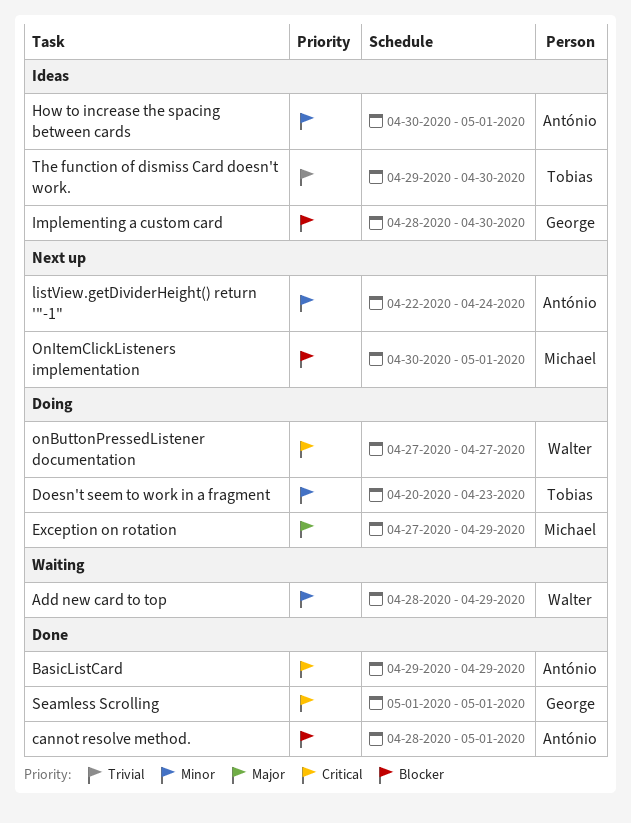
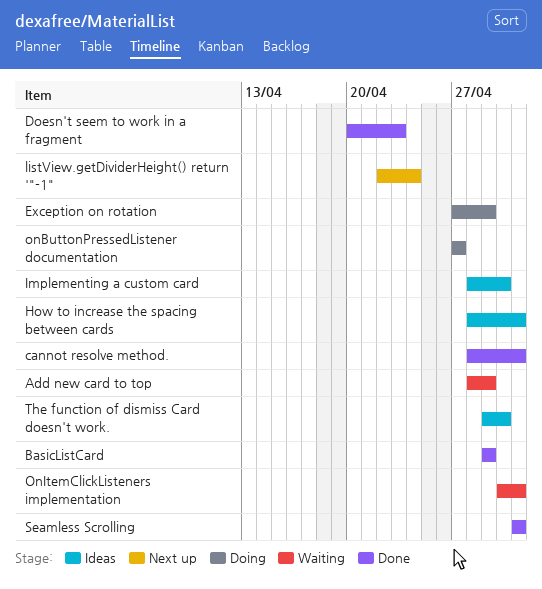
Doesn't seem to work in a fragment, status: Doing -> Done
How to increase the spacing between cards, start: Apr 30 -> Apr 28
OnItemClickListeners implementation, status: Next up -> Waiting

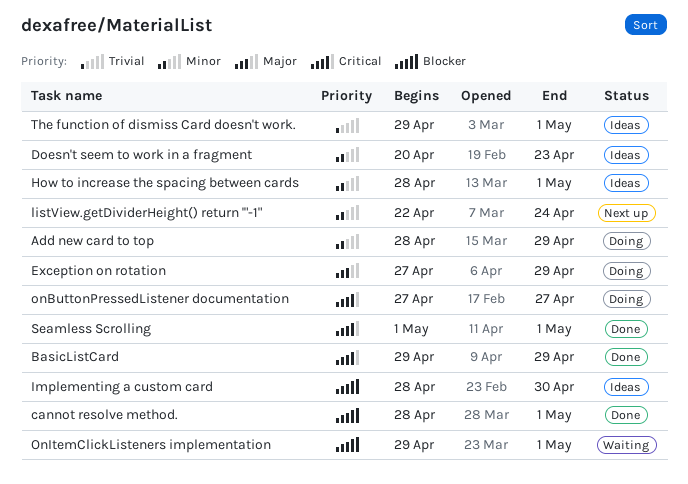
Add new card to top, status: Waiting -> Doing
Doesn't seem to work in a fragment, status: Done -> Ideas
OnItemClickListeners implementation, start: Apr 30 -> Apr 29
The function of dismiss Card doesn't work., due: Apr 30 -> May 1

